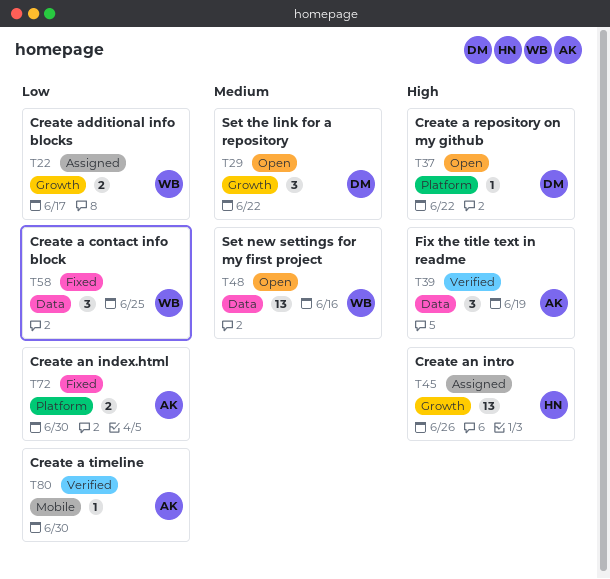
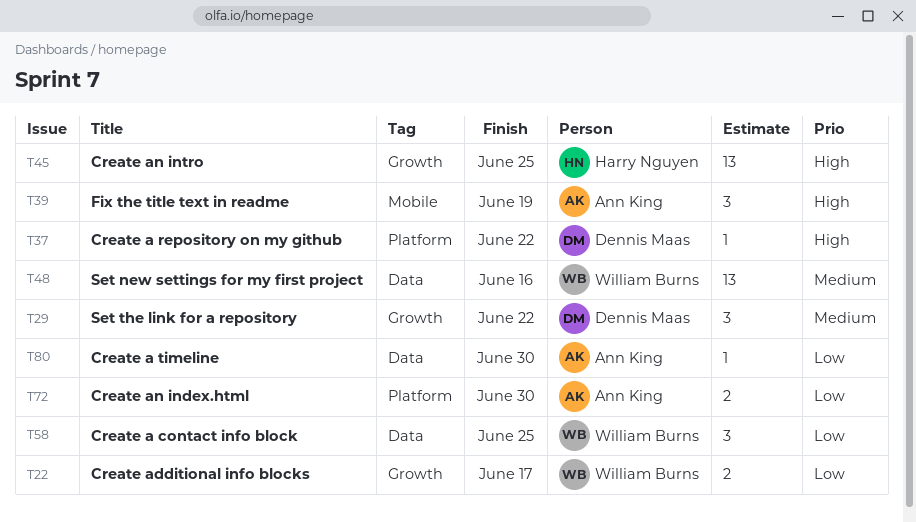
T39, label: Data -> Mobile
T45, due: Jun 26 -> Jun 25
T80, label: Mobile -> Data

